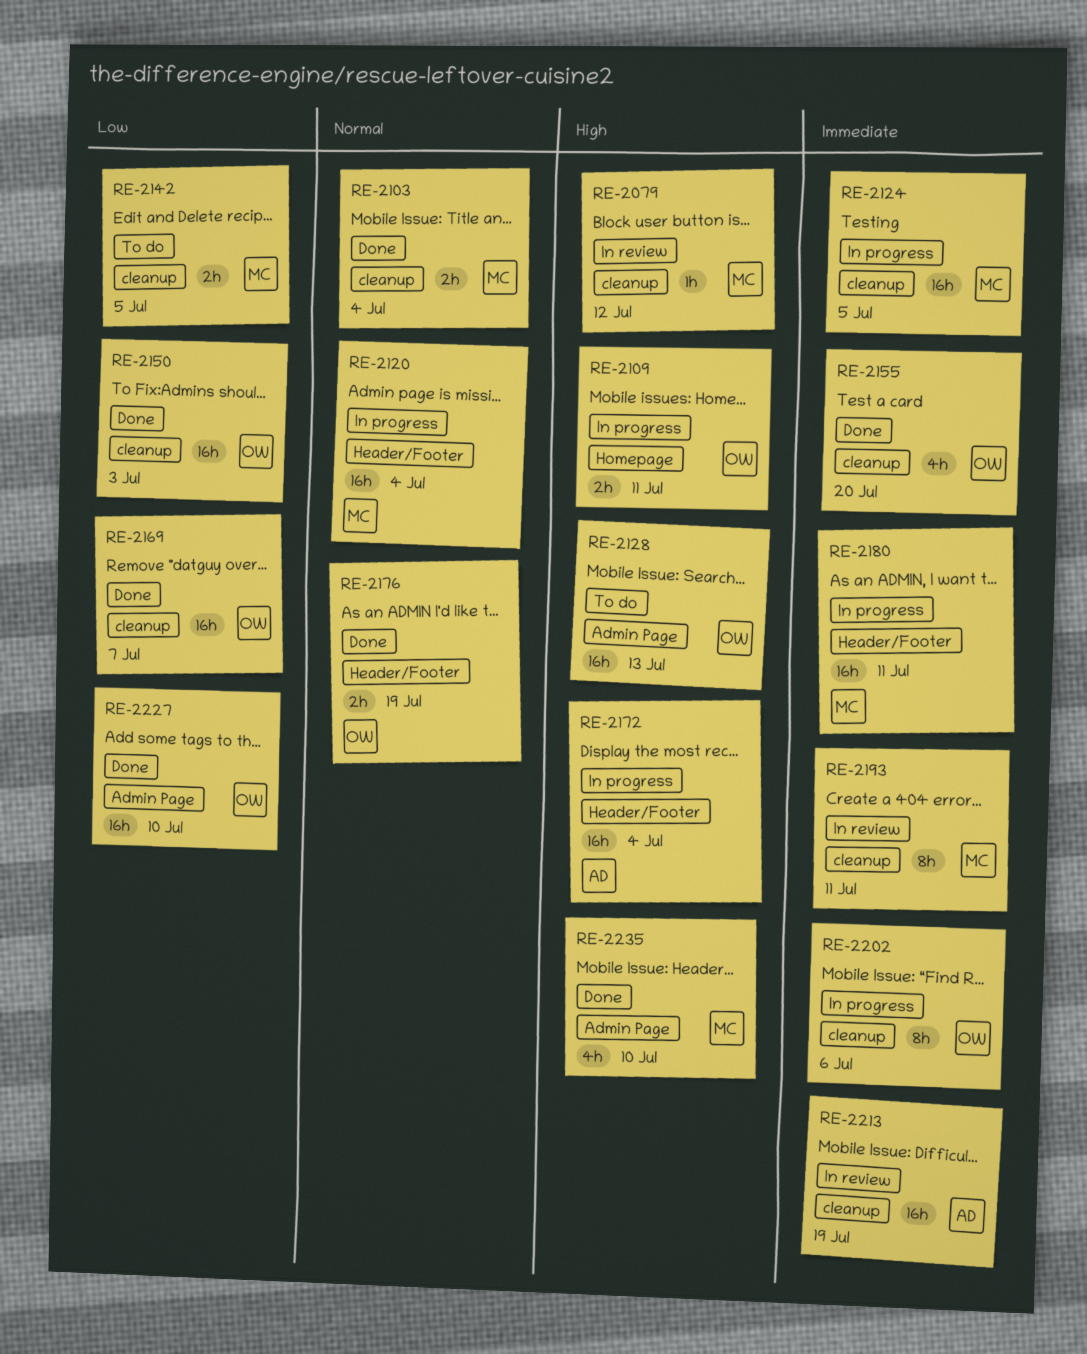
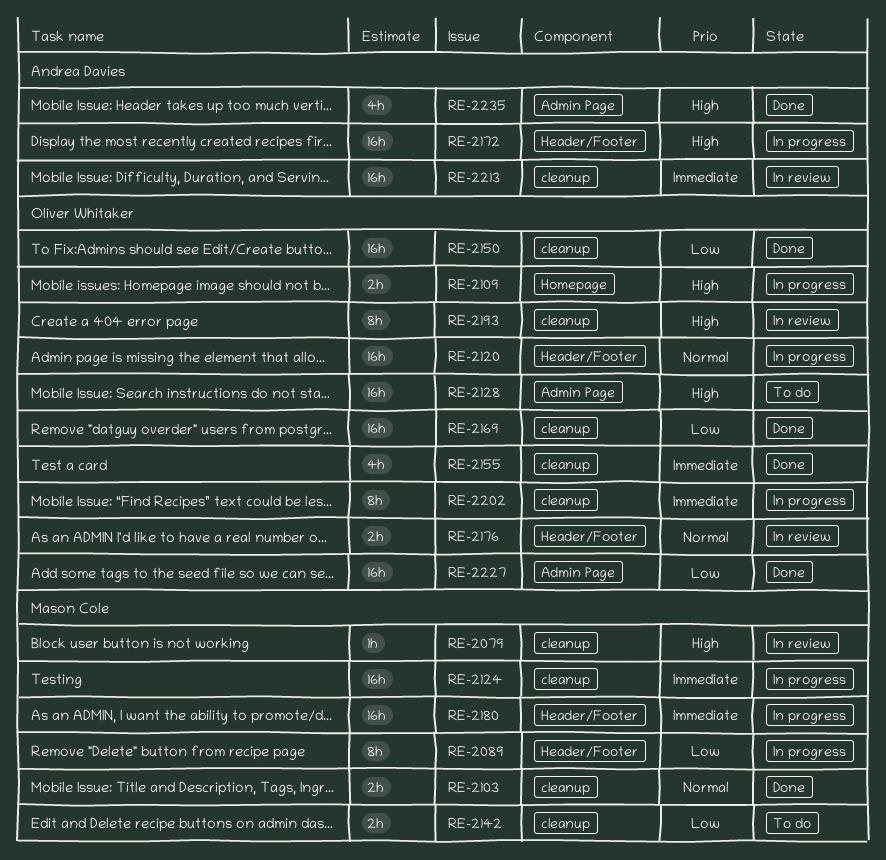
RE-2089: none -> present
RE-2120, owner: Mason Cole -> Oliver Whitaker
RE-2176, status: Done -> In review
RE-2193, owner: Mason Cole -> Oliver Whitaker
RE-2193, priority: Immediate -> High
RE-2235, owner: Mason Cole -> Andrea Davies

